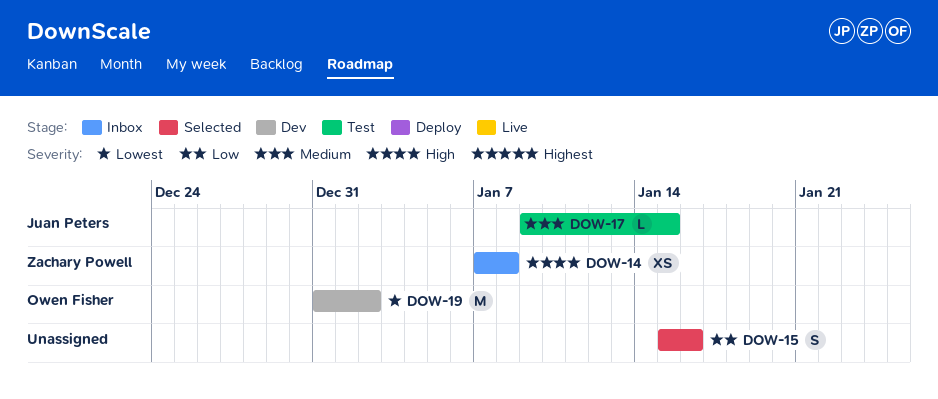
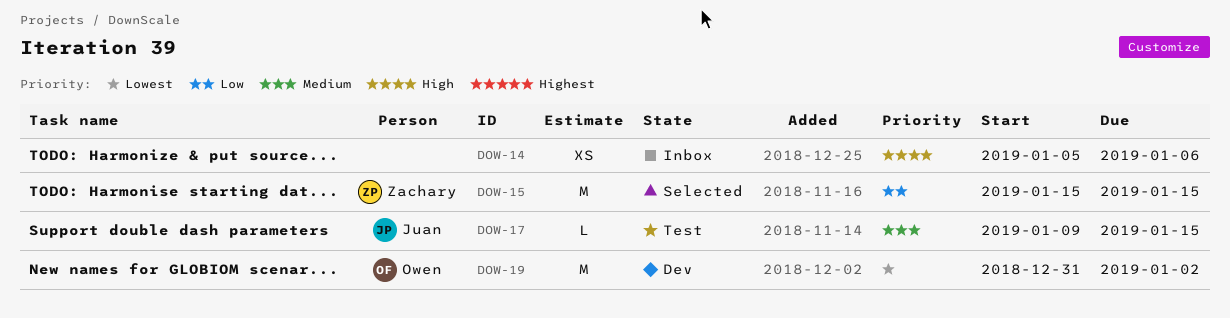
DOW-14, owner: Zachary Powell -> none
DOW-14, start: Jan 7 -> Jan 5
DOW-14, due: Jan 8 -> Jan 6
DOW-15, owner: none -> Zachary Powell
DOW-15, estimate: S -> M
DOW-15, due: Jan 16 -> Jan 15

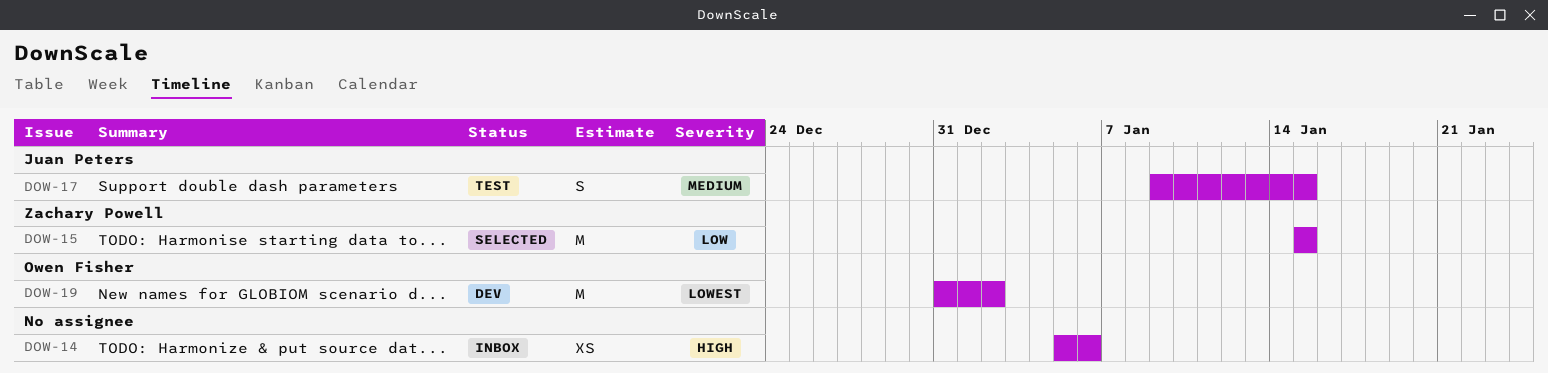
DOW-17, estimate: L -> S

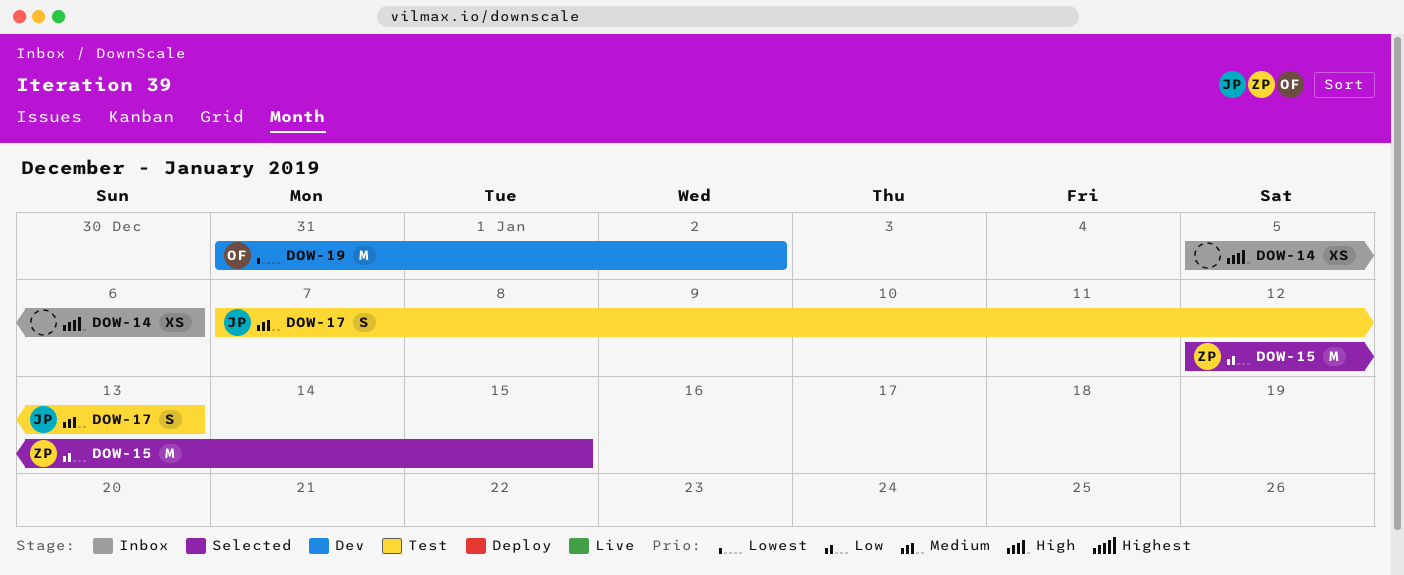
DOW-15, start: Jan 15 -> Jan 12
DOW-17, start: Jan 9 -> Jan 7
DOW-17, due: Jan 15 -> Jan 13

